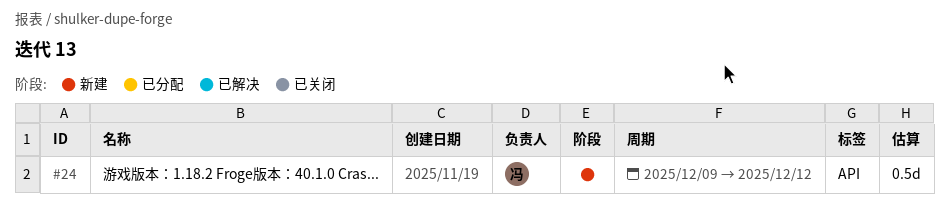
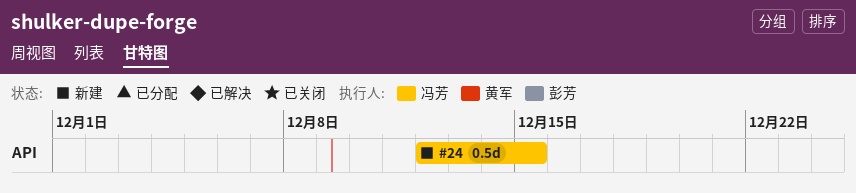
#24, start: Dec 9 -> Dec 12
#24, due: Dec 12 -> Dec 15

